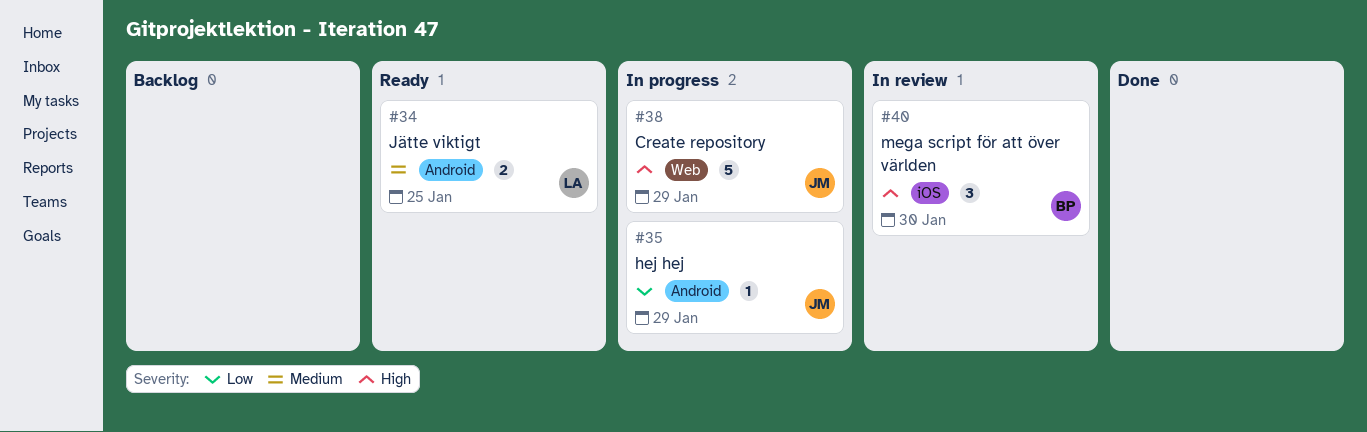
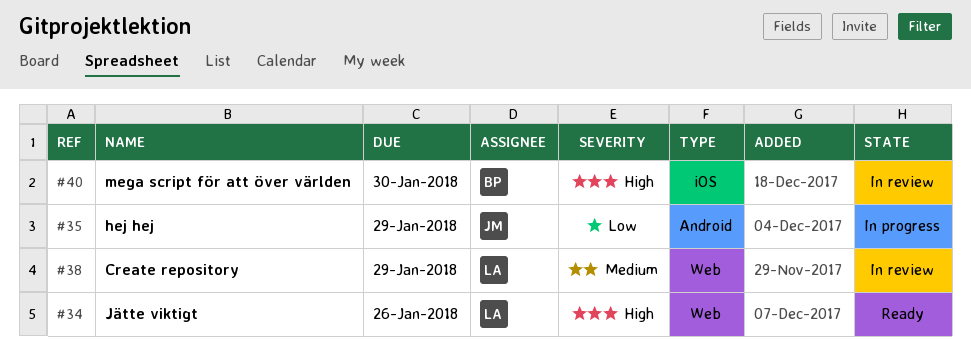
#34, priority: Medium -> High
#34, label: Android -> Web
#34, due: Jan 25 -> Jan 26
#38, status: In progress -> In review
#38, owner: JM -> LA
#38, priority: High -> Medium

